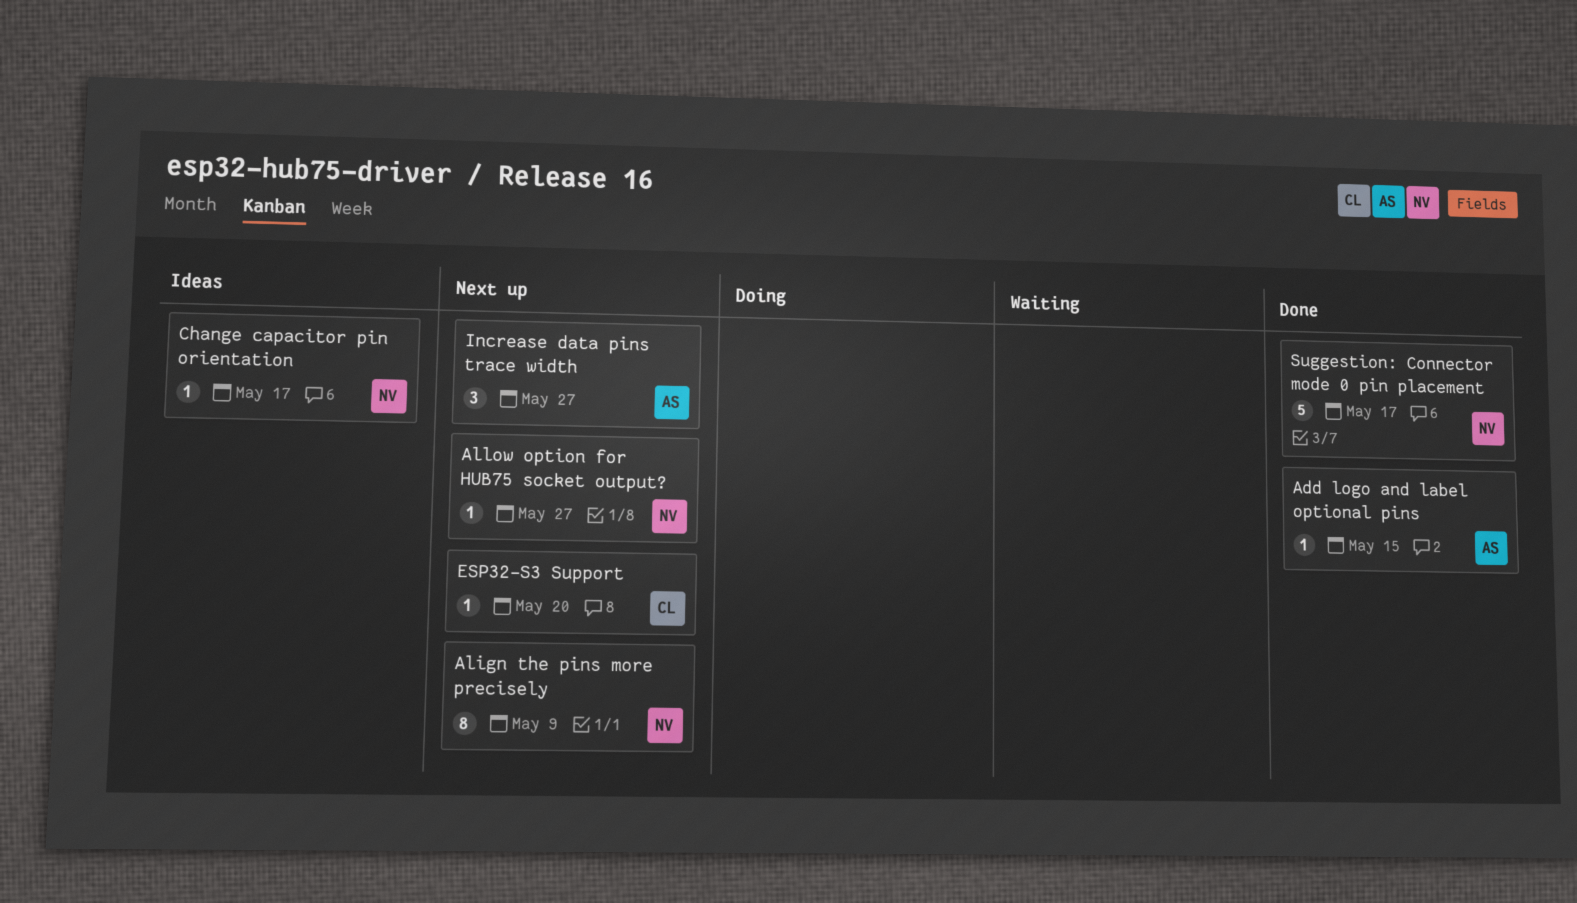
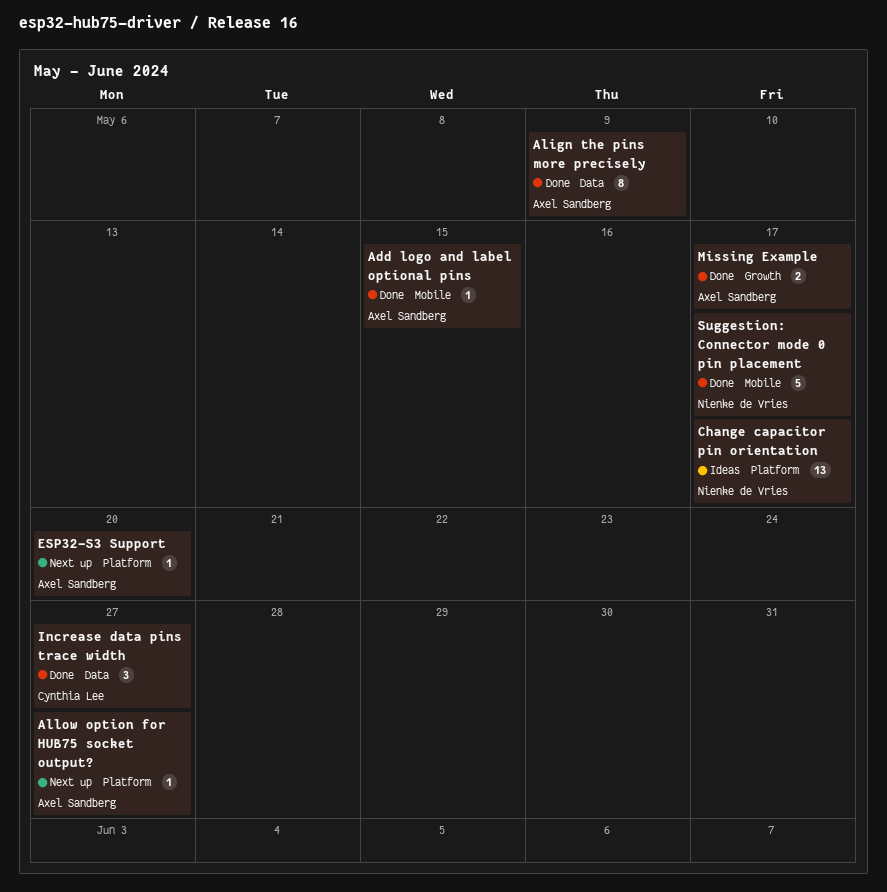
Align the pins more precisely, status: Next up -> Done
Align the pins more precisely, owner: Nienke de Vries -> Axel Sandberg
Allow option for HUB75 socket output?, owner: Nienke de Vries -> Axel Sandberg
Change capacitor pin orientation, estimate: 1 -> 13
ESP32-S3 Support, owner: Cynthia Lee -> Axel Sandberg
Increase data pins trace width, status: Next up -> Done
Increase data pins trace width, owner: Axel Sandberg -> Cynthia Lee
Missing Example: none -> present

